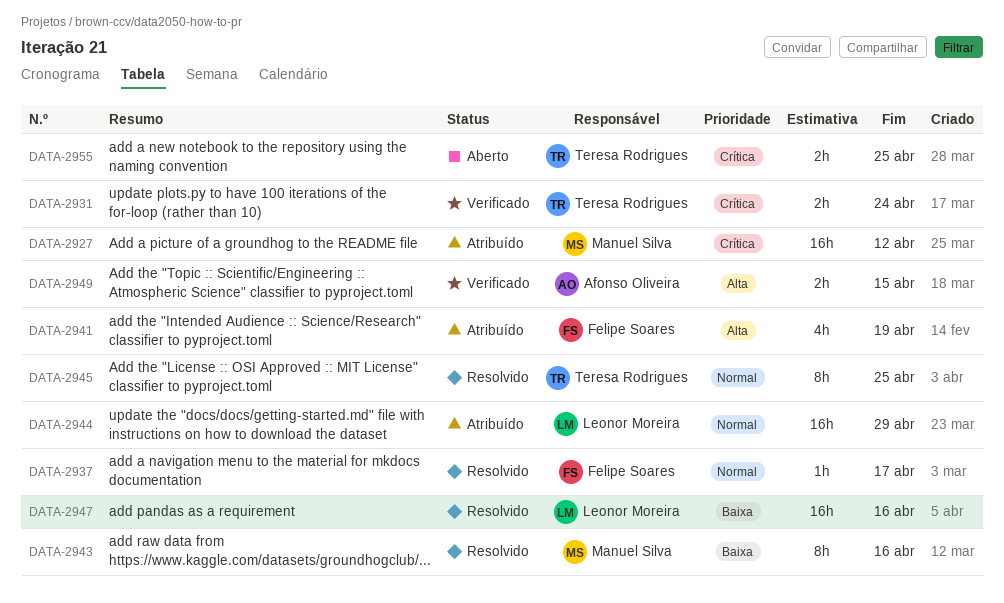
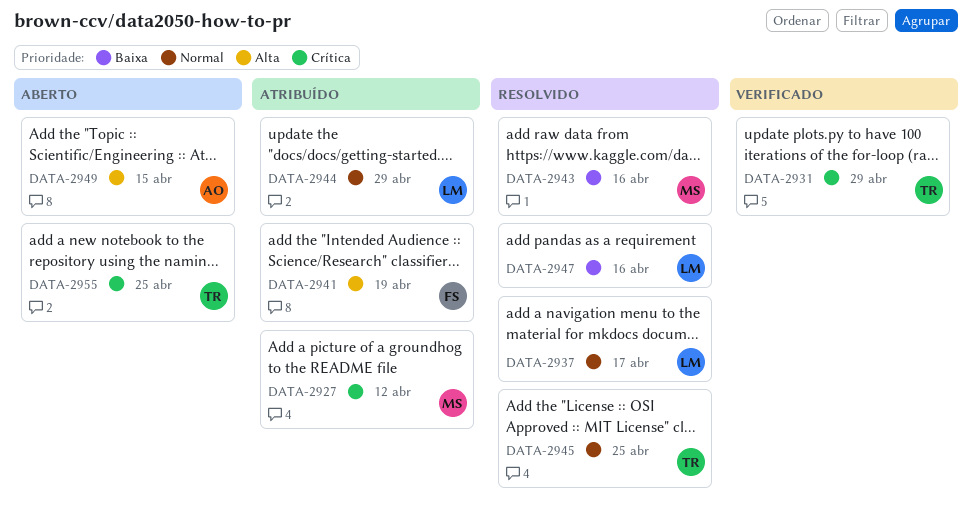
DATA-2931, due: Apr 24 -> Apr 29
DATA-2937, owner: Felipe Soares -> Leonor Moreira
DATA-2949, status: Verificado -> Aberto

